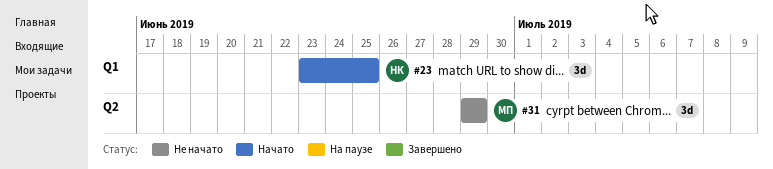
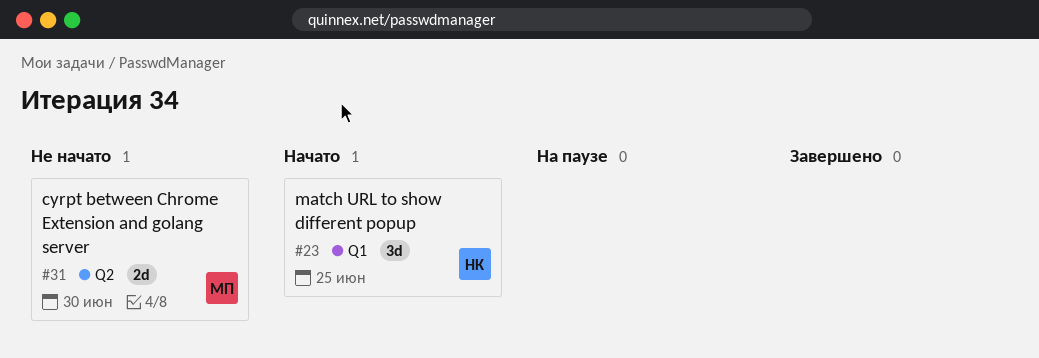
#31, estimate: 3d -> 2d
#31, due: Jun 29 -> Jun 30

